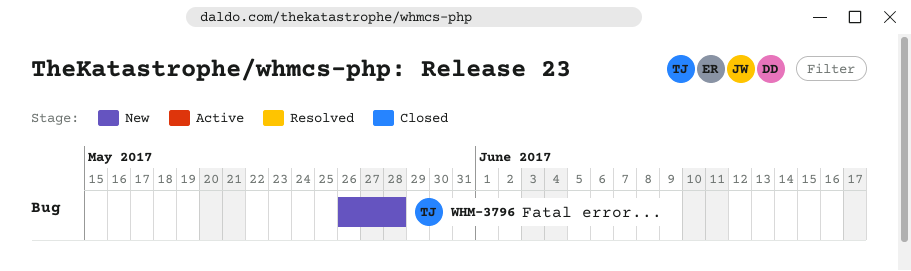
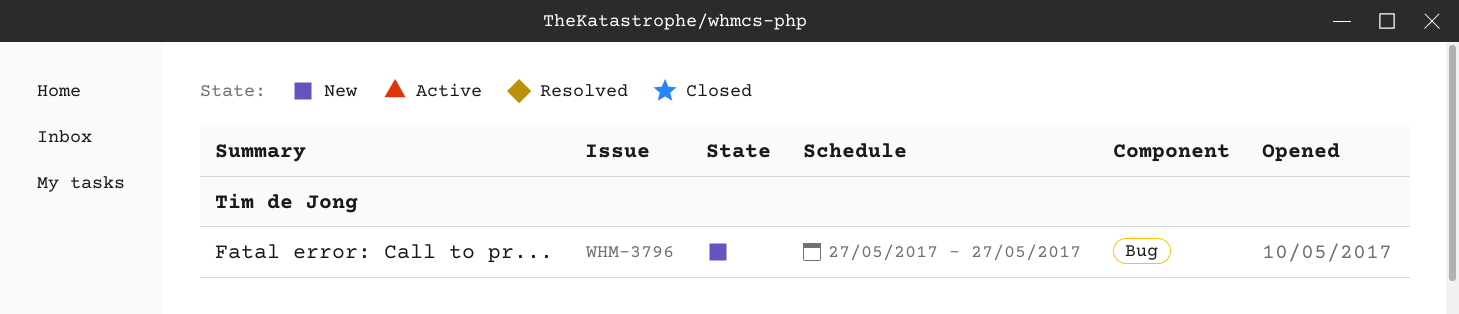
WHM-3796, start: May 26 -> May 27
WHM-3796, due: May 28 -> May 27

